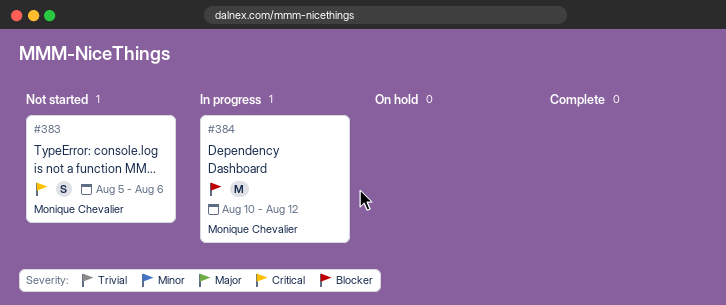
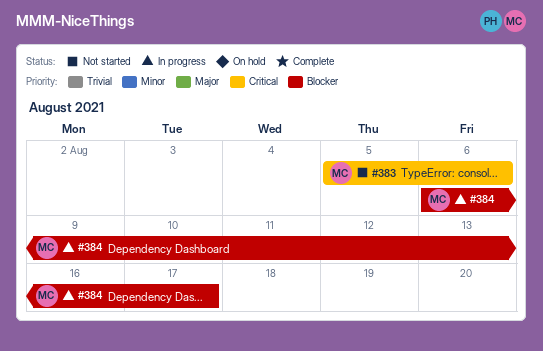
#384, start: Aug 10 -> Aug 6
#384, due: Aug 12 -> Aug 17

